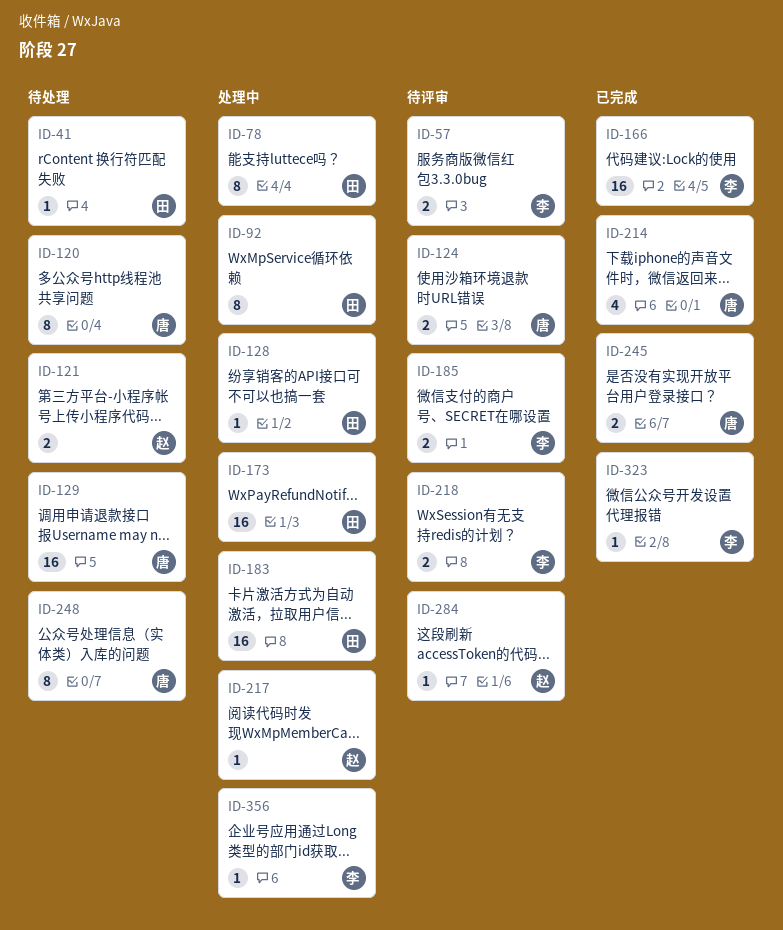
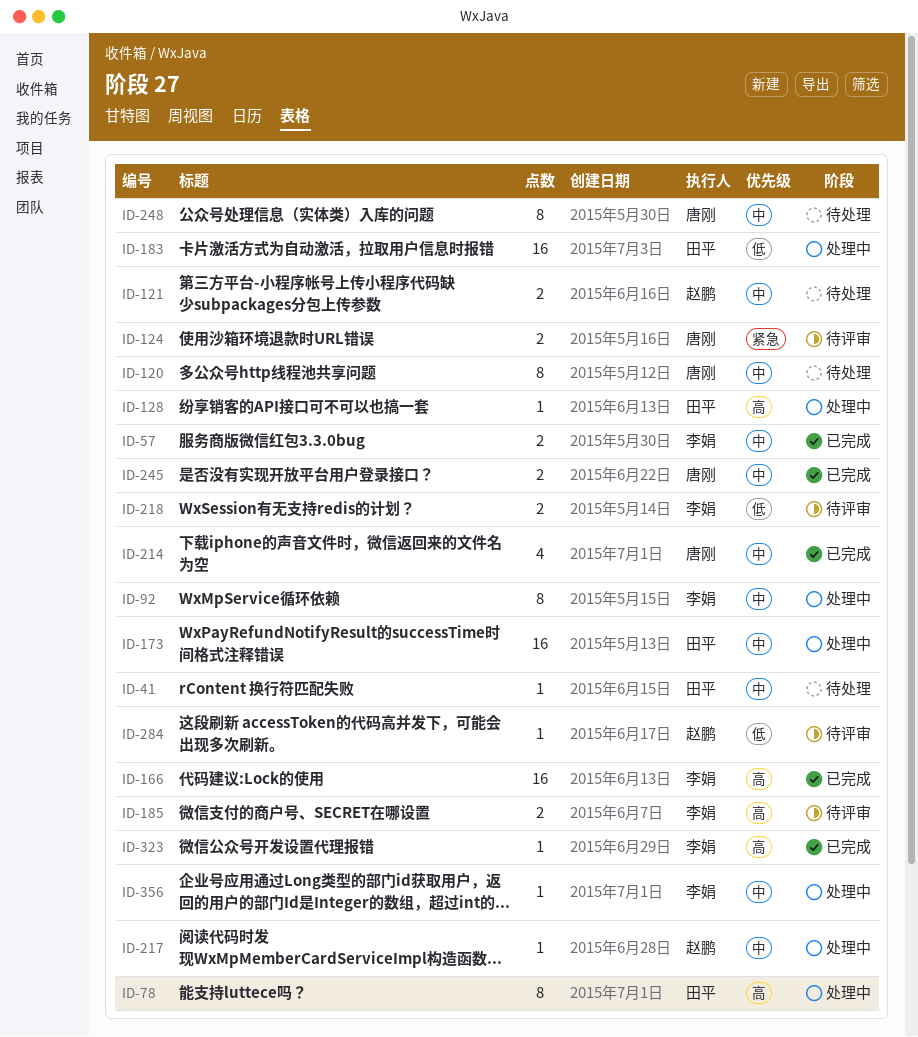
ID-57, status: 待评审 -> 已完成
ID-92, owner: 田平 -> 李娟
ID-129: present -> none

